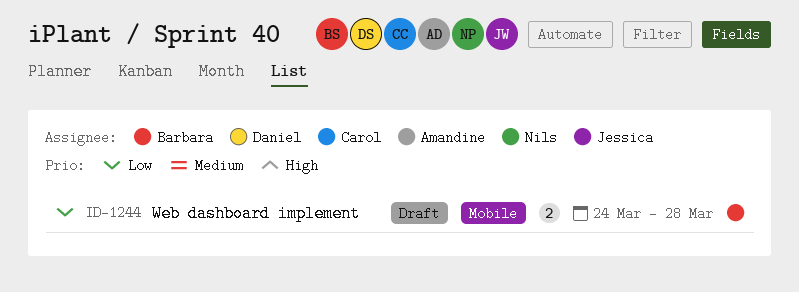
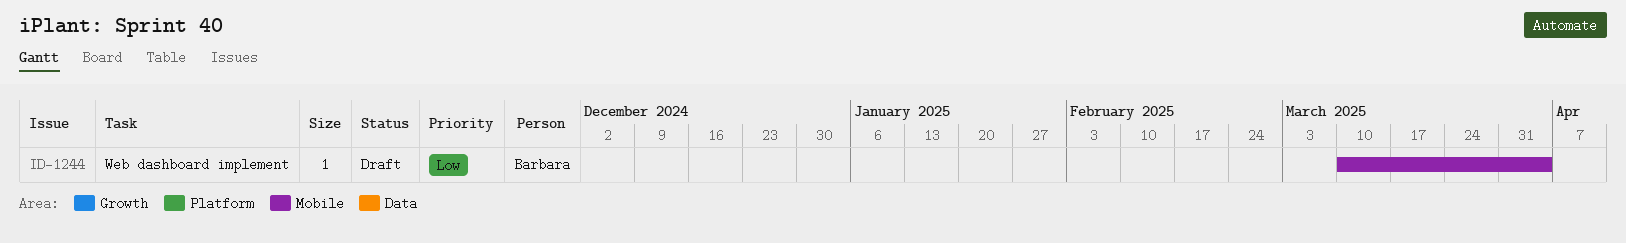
ID-1244, estimate: 2 -> 1
ID-1244, start: Mar 24 -> Mar 10
ID-1244, due: Mar 28 -> Apr 4

